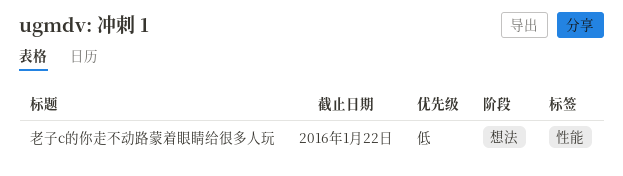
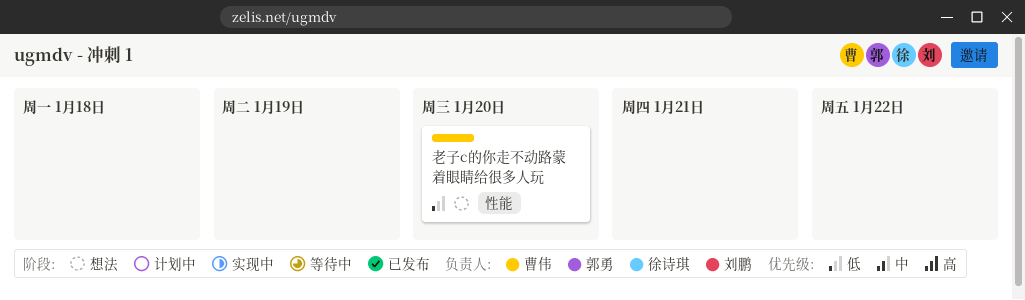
老子c的你走不动路蒙着眼睛给很多人玩, due: Jan 22 -> Jan 20

